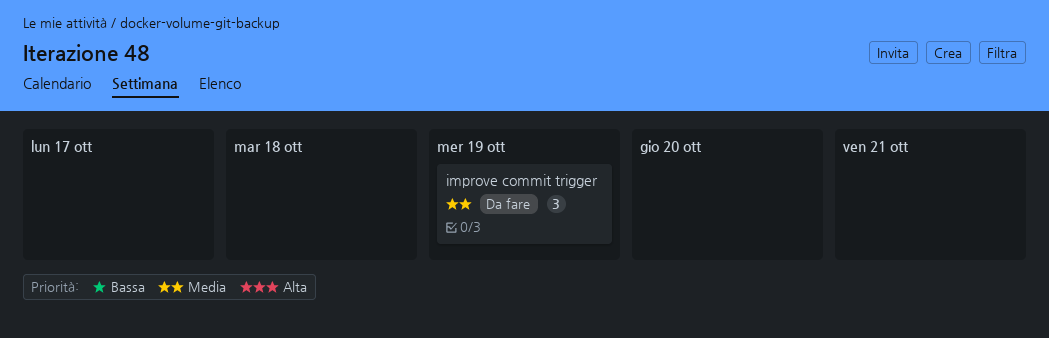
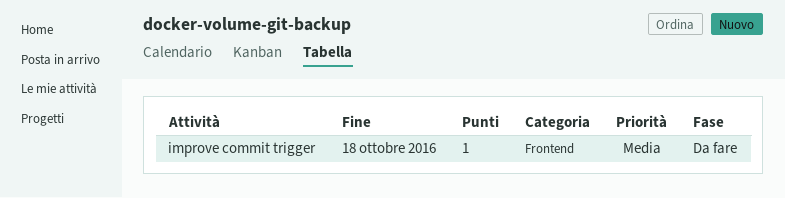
improve commit trigger, estimate: 3 -> 1
improve commit trigger, due: Oct 19 -> Oct 18

